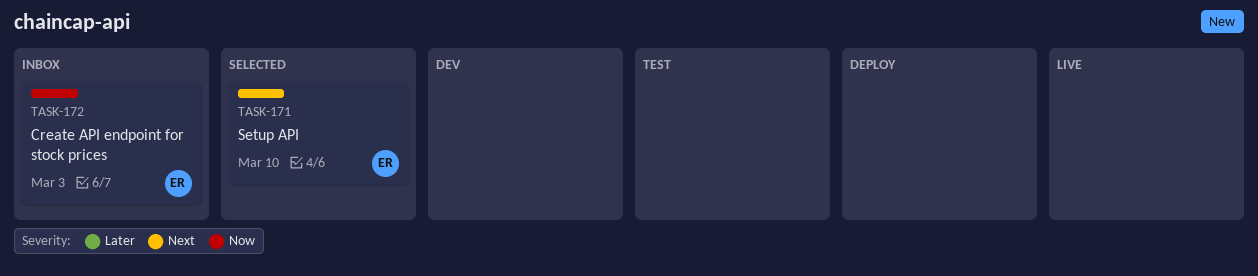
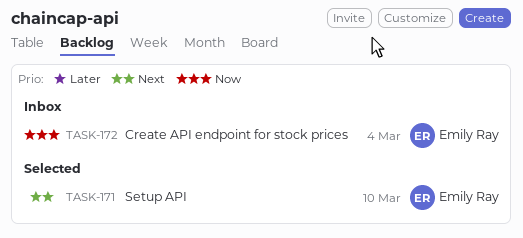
TASK-172, due: Mar 3 -> Mar 4

